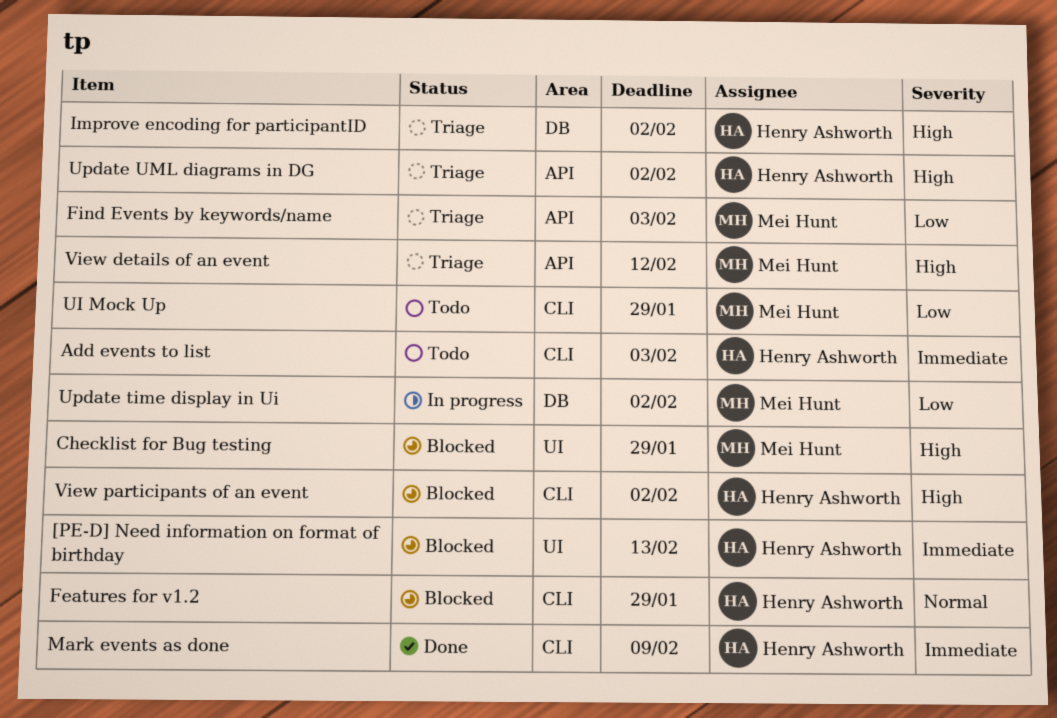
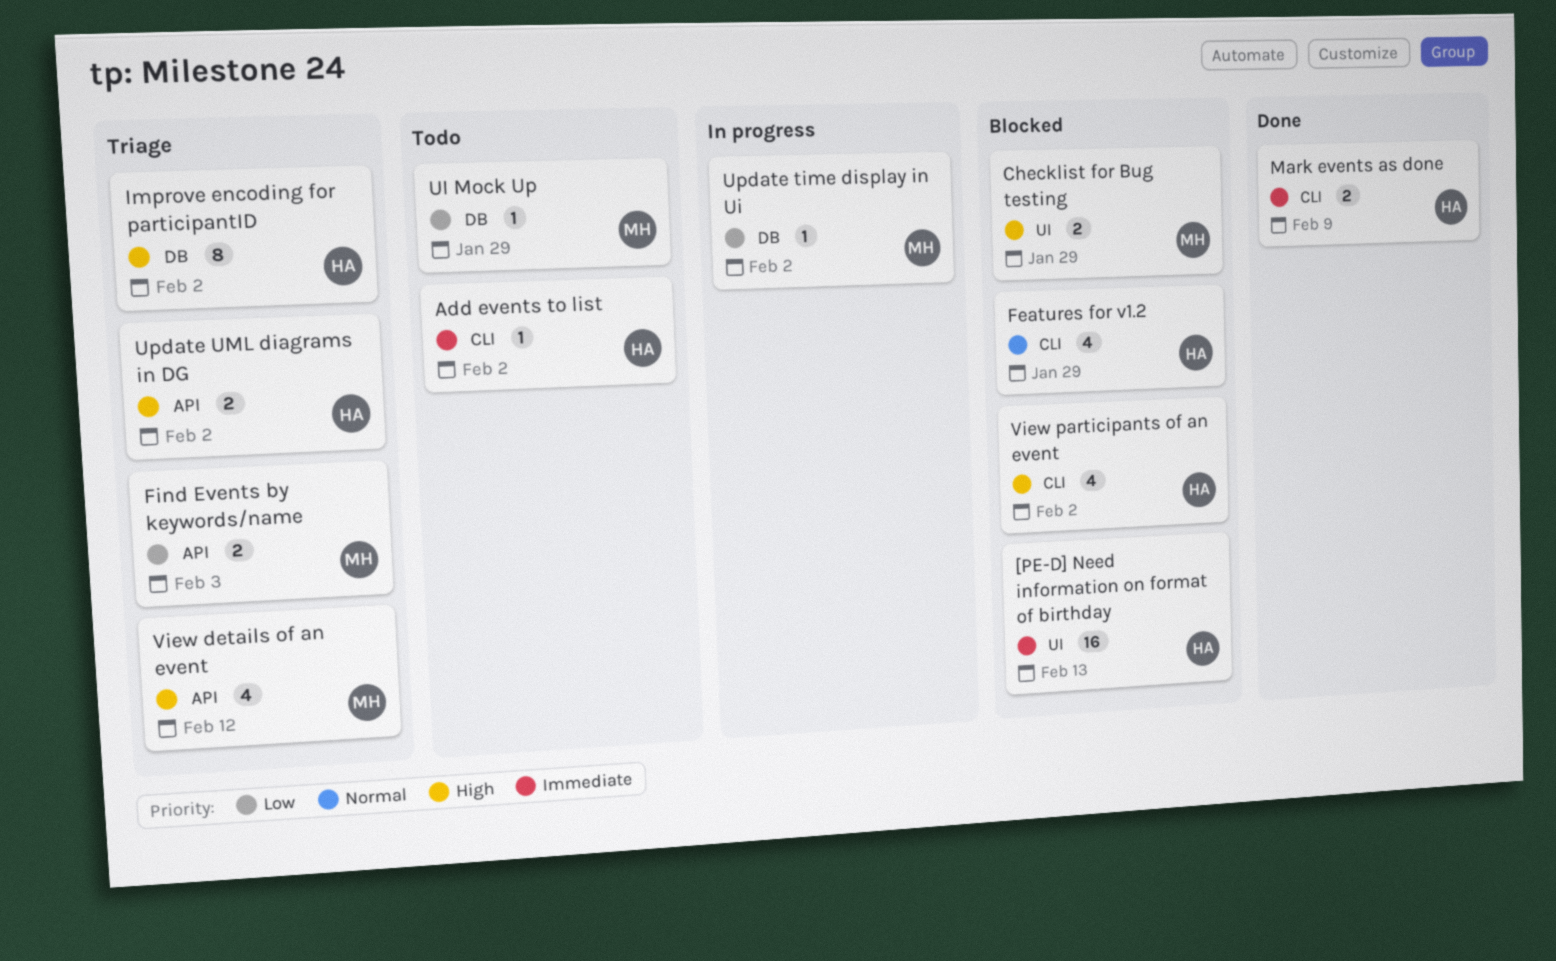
Add events to list, due: Feb 3 -> Feb 2
UI Mock Up, label: CLI -> DB

